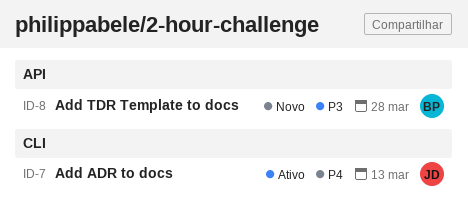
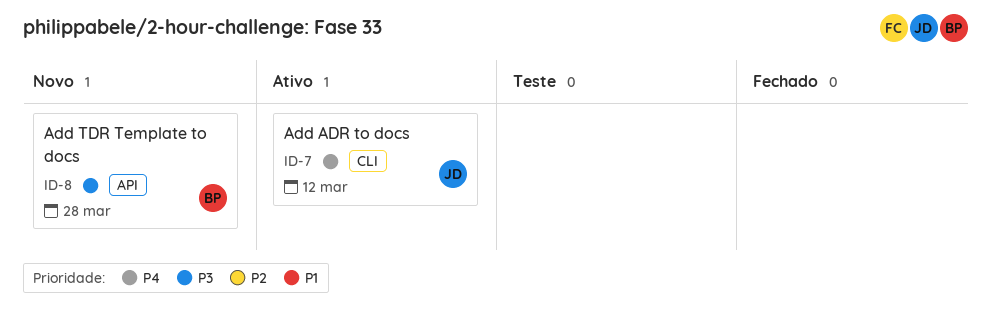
ID-7, due: Mar 13 -> Mar 12

